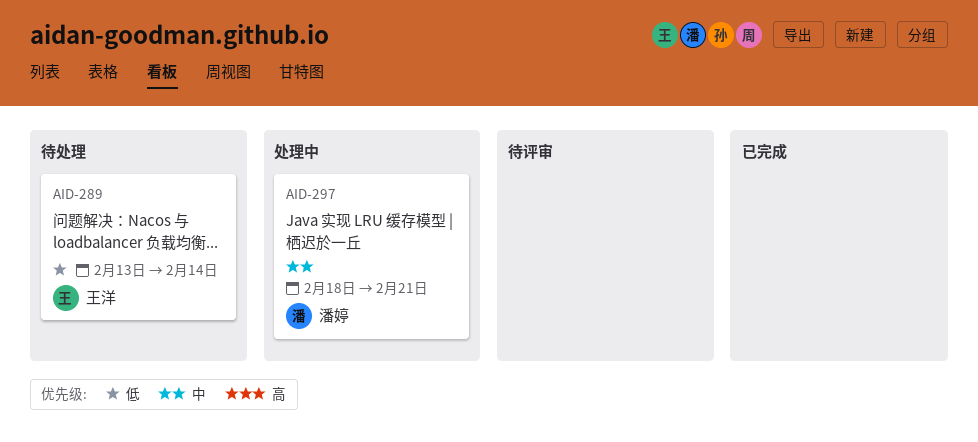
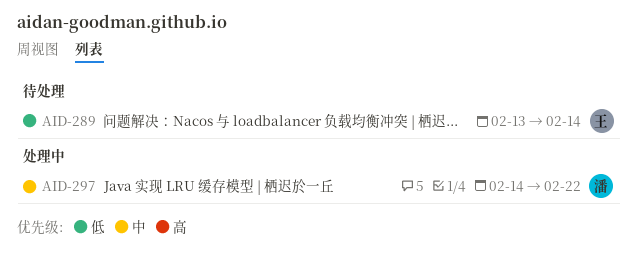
AID-297, start: Feb 18 -> Feb 14
AID-297, due: Feb 21 -> Feb 22

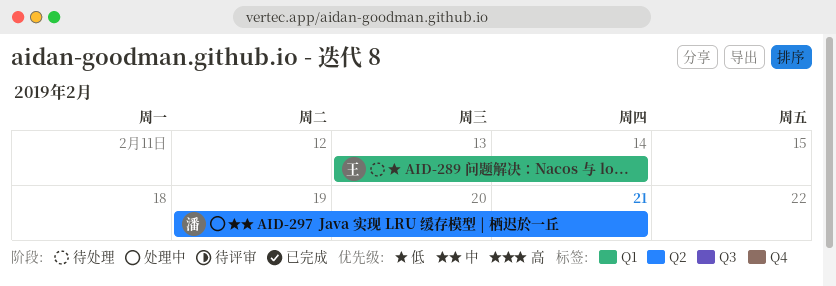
AID-297, start: Feb 14 -> Feb 19
AID-297, due: Feb 22 -> Feb 21

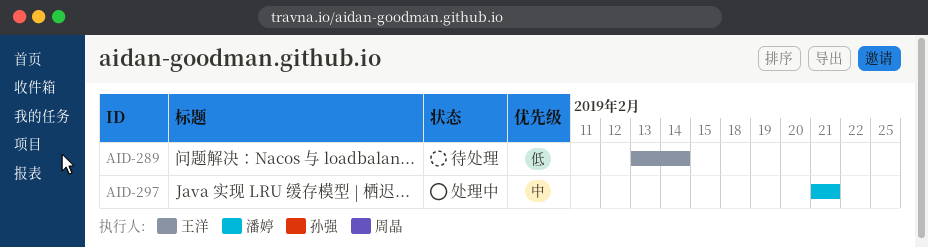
AID-297, start: Feb 19 -> Feb 21

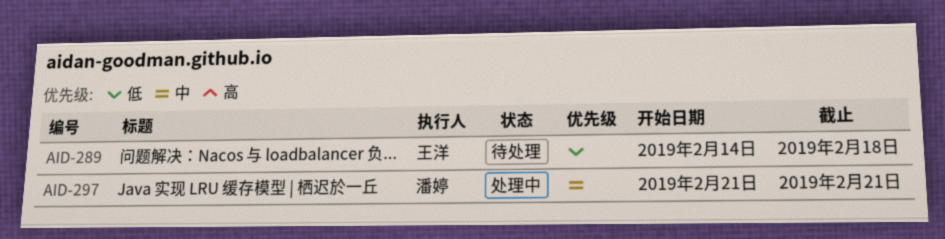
AID-289, start: Feb 13 -> Feb 14
AID-289, due: Feb 14 -> Feb 18

